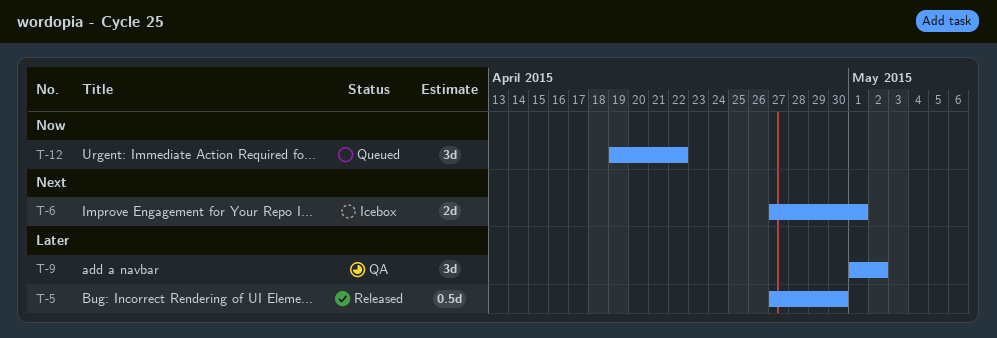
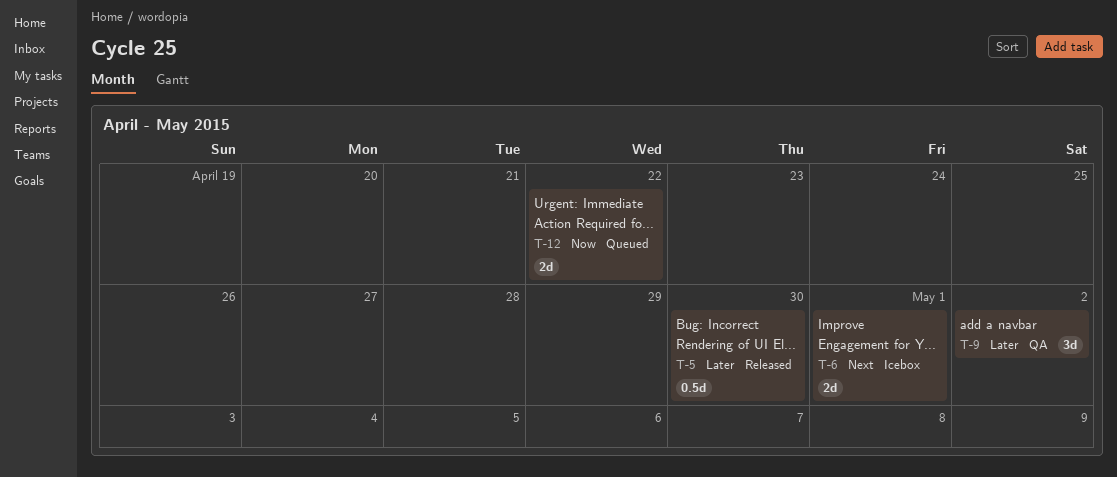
T-12, estimate: 3d -> 2d

